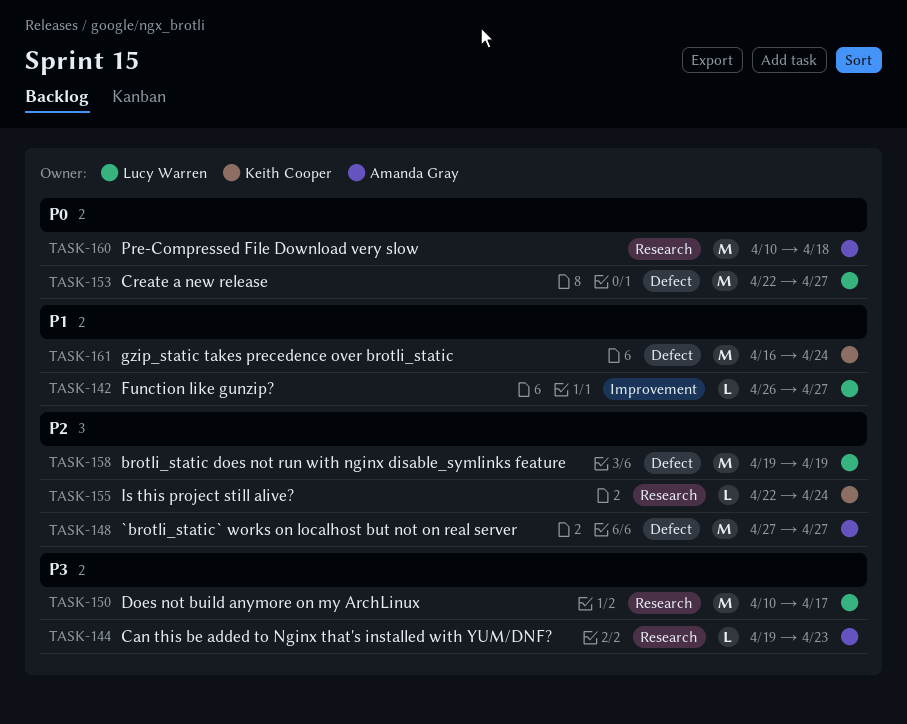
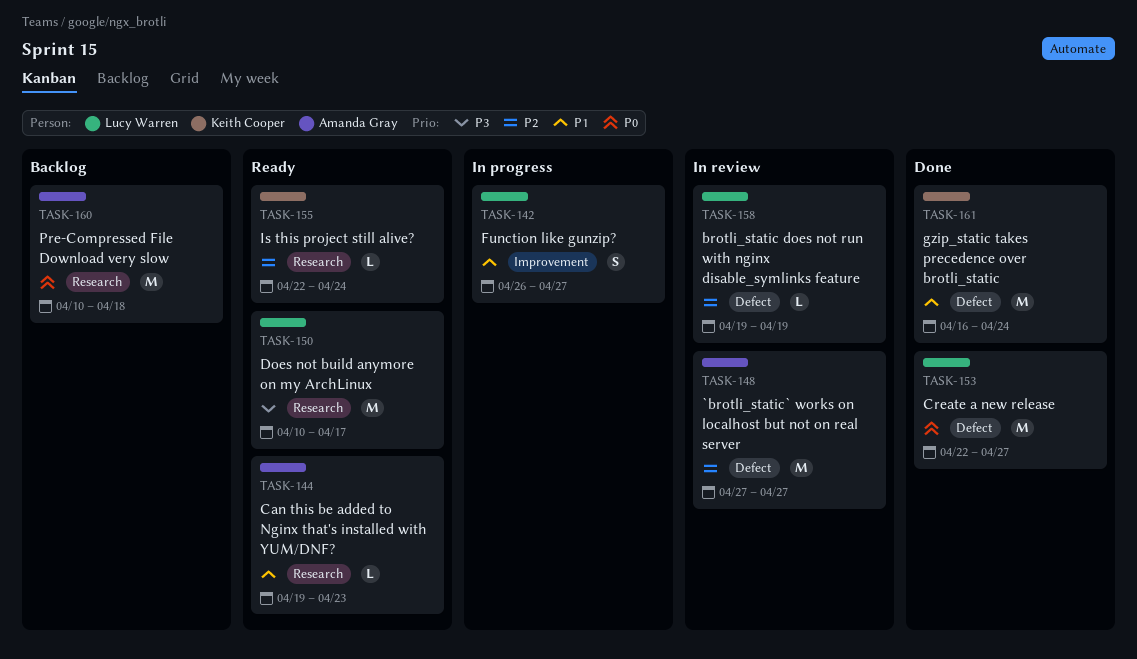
TASK-142, estimate: L -> S
TASK-144, priority: P3 -> P1
TASK-158, estimate: M -> L

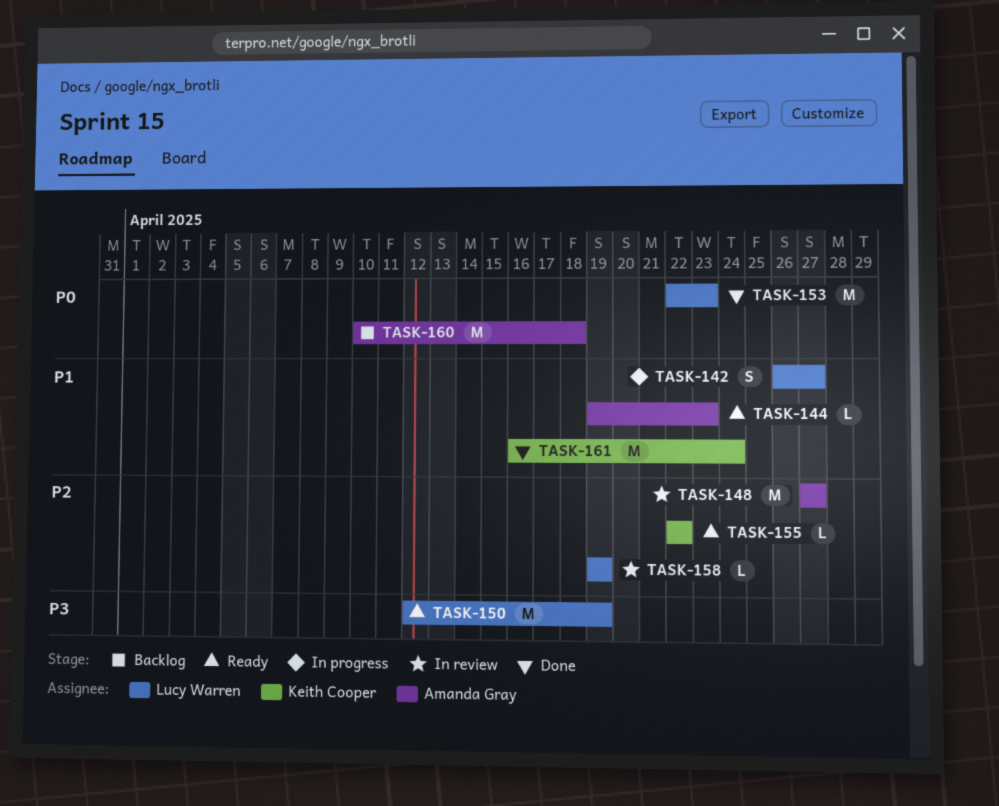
TASK-150, start: Apr 10 -> Apr 12
TASK-150, due: Apr 17 -> Apr 19
TASK-153, due: Apr 27 -> Apr 23
TASK-155, due: Apr 24 -> Apr 22

